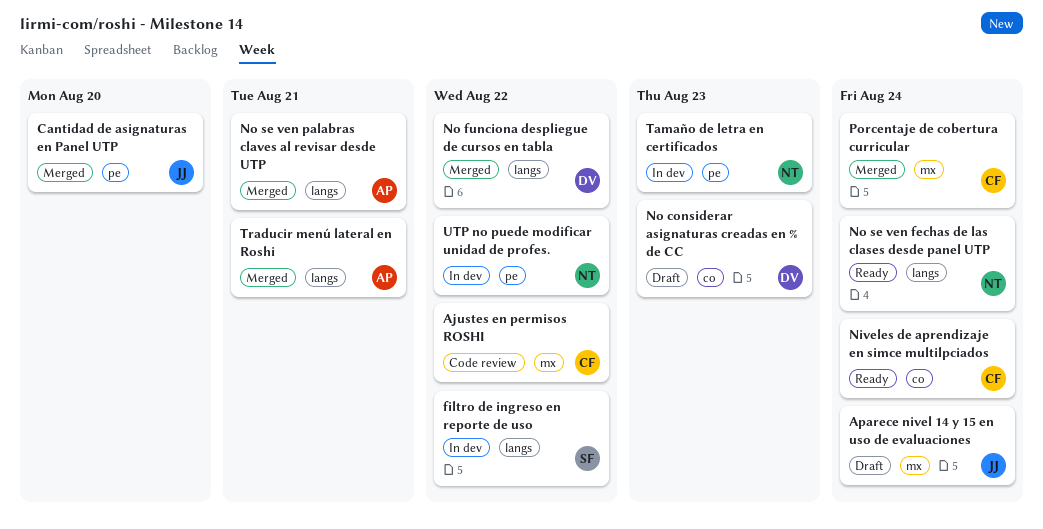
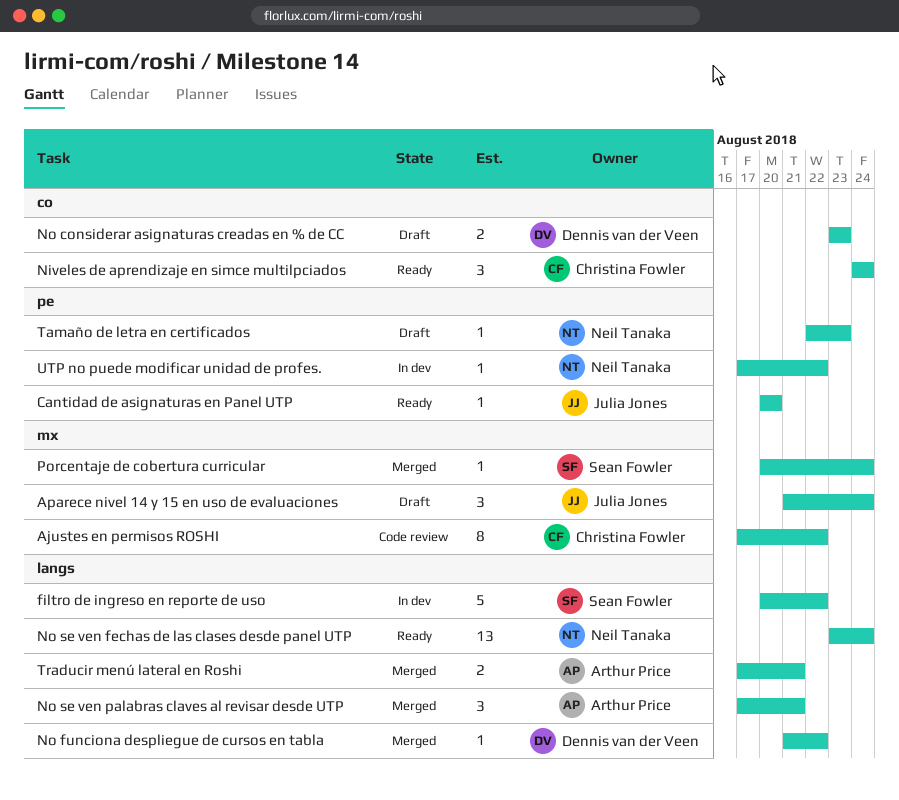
Cantidad de asignaturas en Panel UTP, status: Merged -> Ready
Porcentaje de cobertura curricular, owner: Christina Fowler -> Sean Fowler
Tamaño de letra en certificados, status: In dev -> Draft

